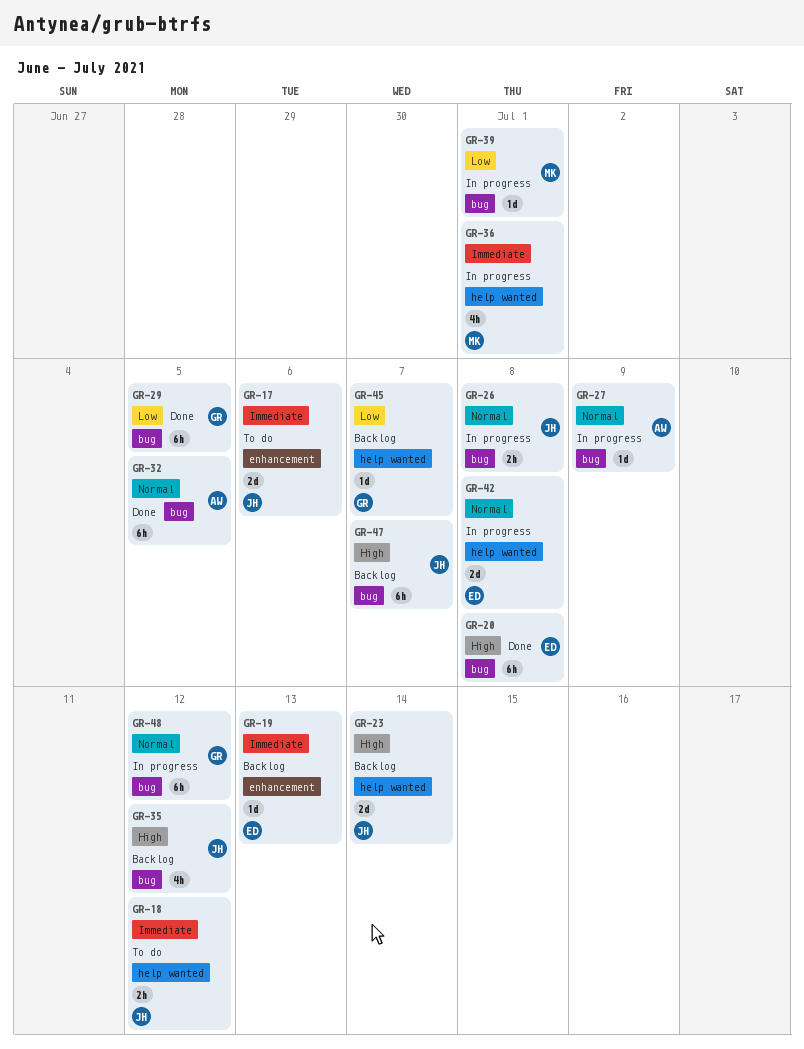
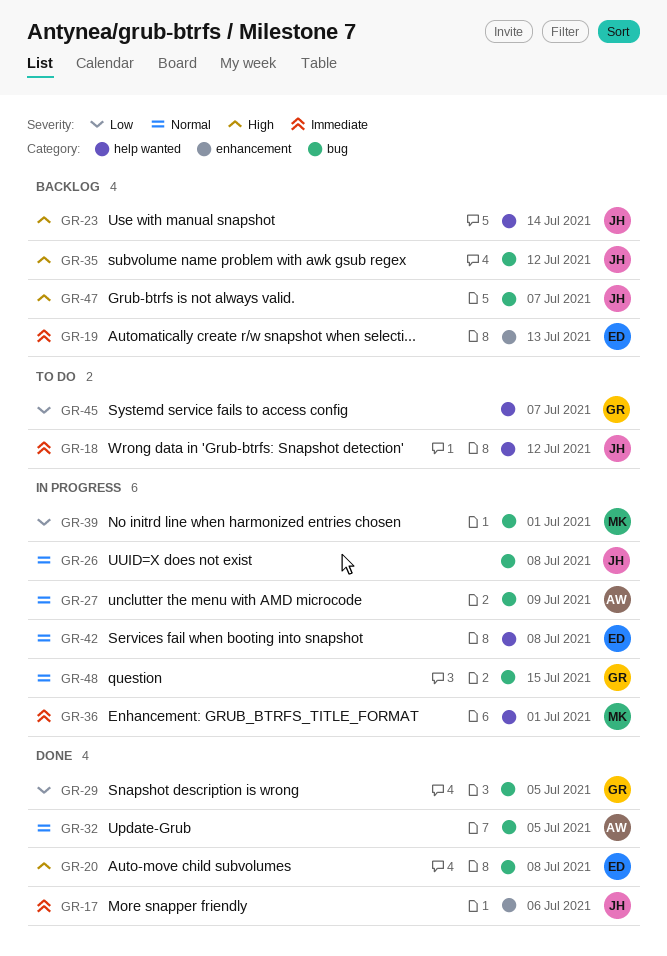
GR-17, status: To do -> Done
GR-45, status: Backlog -> To do
GR-48, due: Jul 12 -> Jul 15

